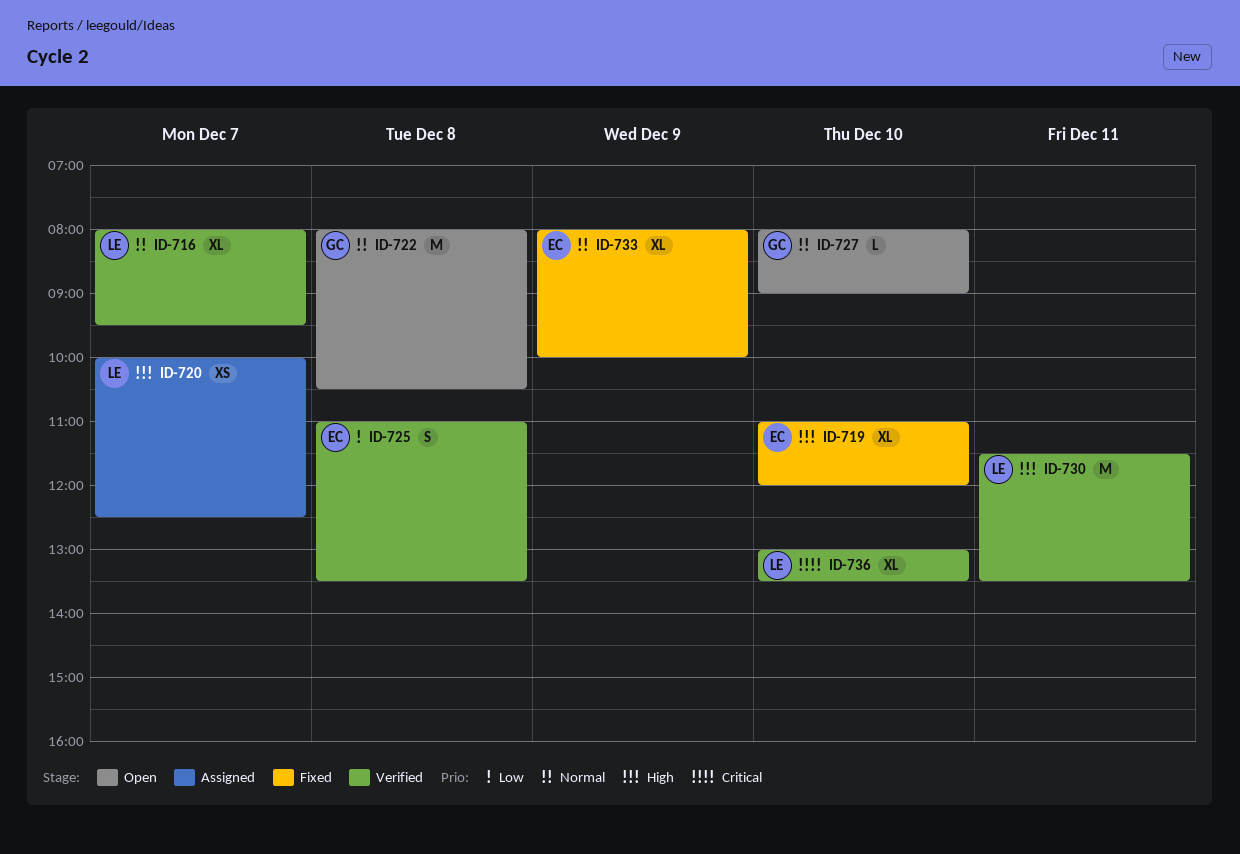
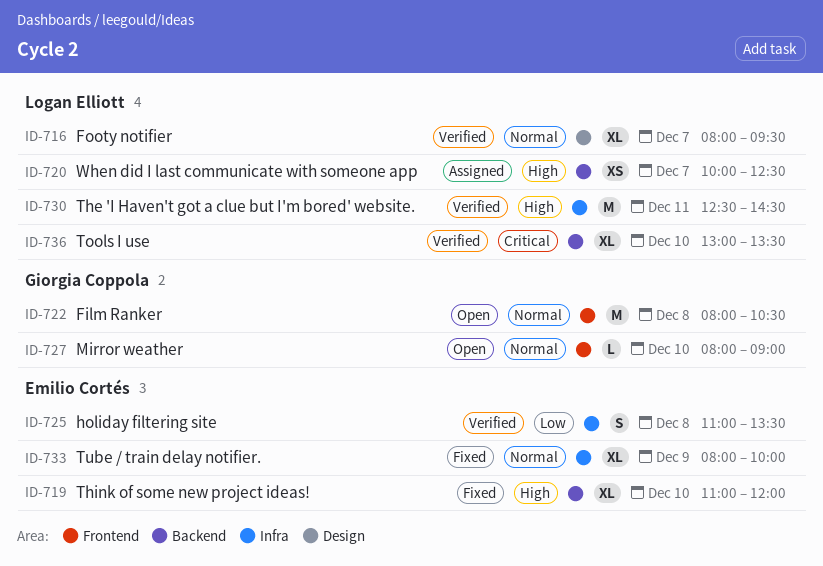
ID-730, begins: 11:30 -> 12:30
ID-730, ends: 13:30 -> 14:30

